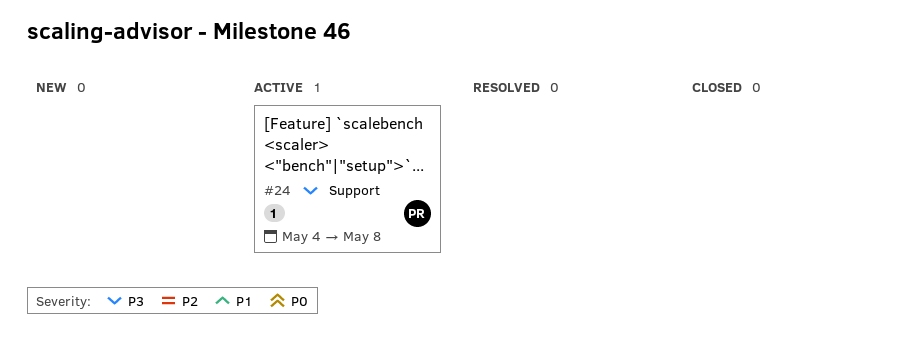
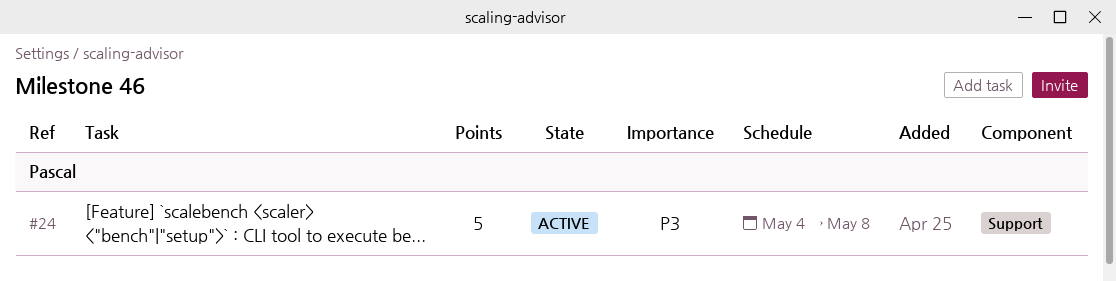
#24, estimate: 1 -> 5

